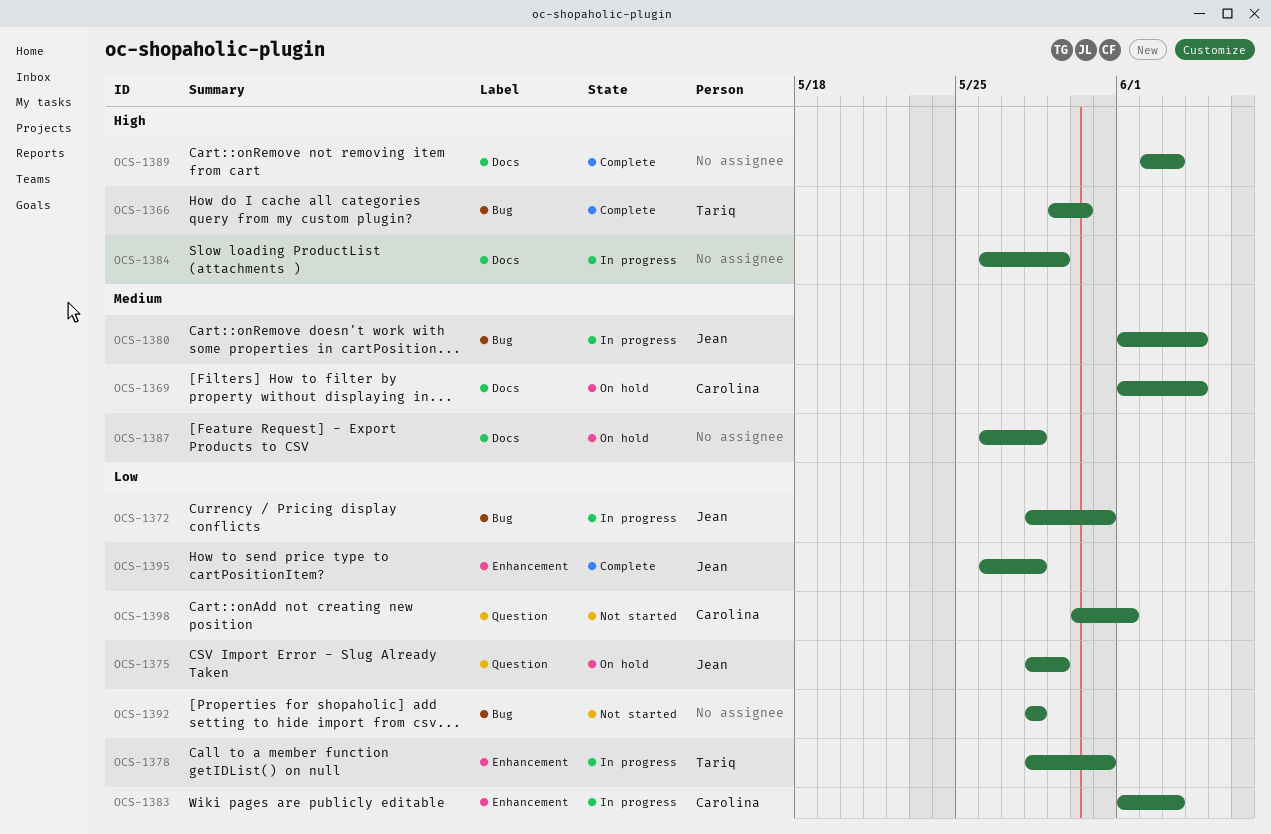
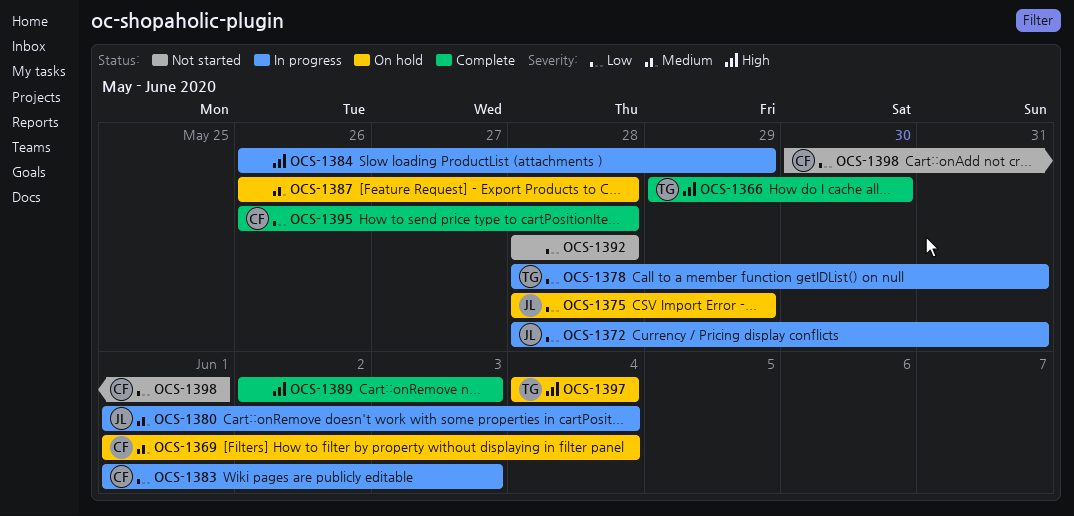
OCS-1395, owner: Jean -> Carolina
OCS-1397: none -> present

